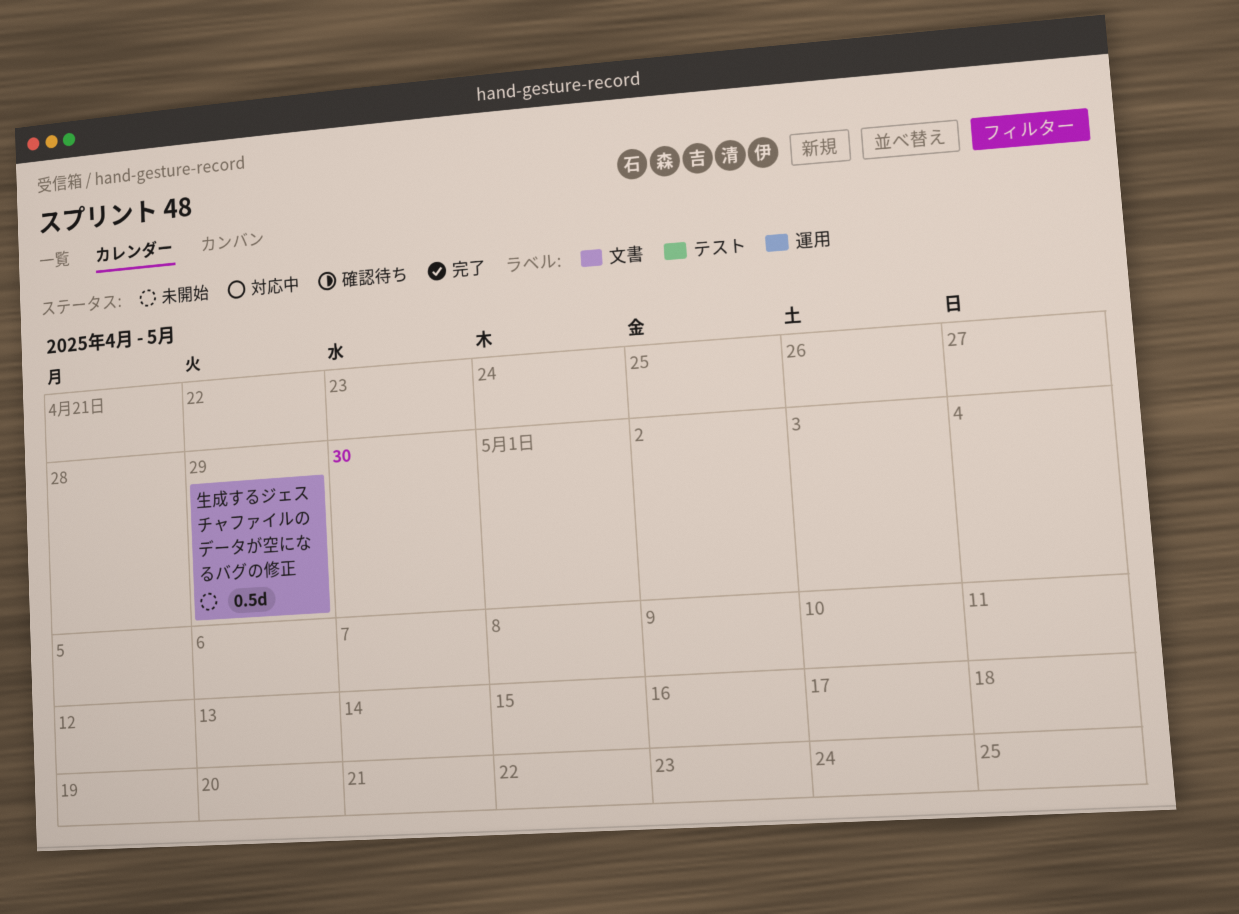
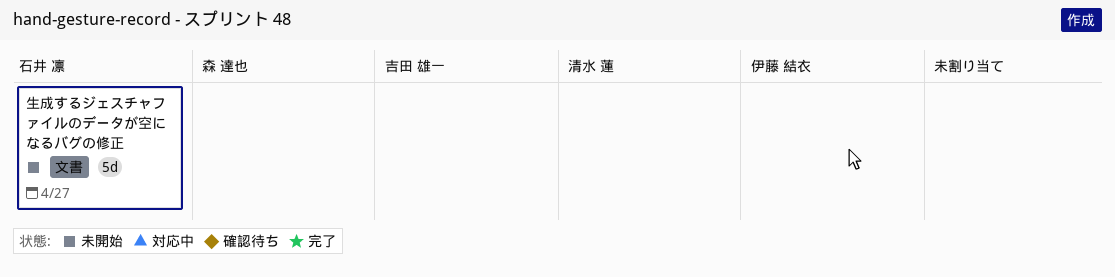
生成するジェスチャファイルのデータが空になるバグの修正, estimate: 0.5d -> 5d
生成するジェスチャファイルのデータが空になるバグの修正, due: Apr 29 -> Apr 27

